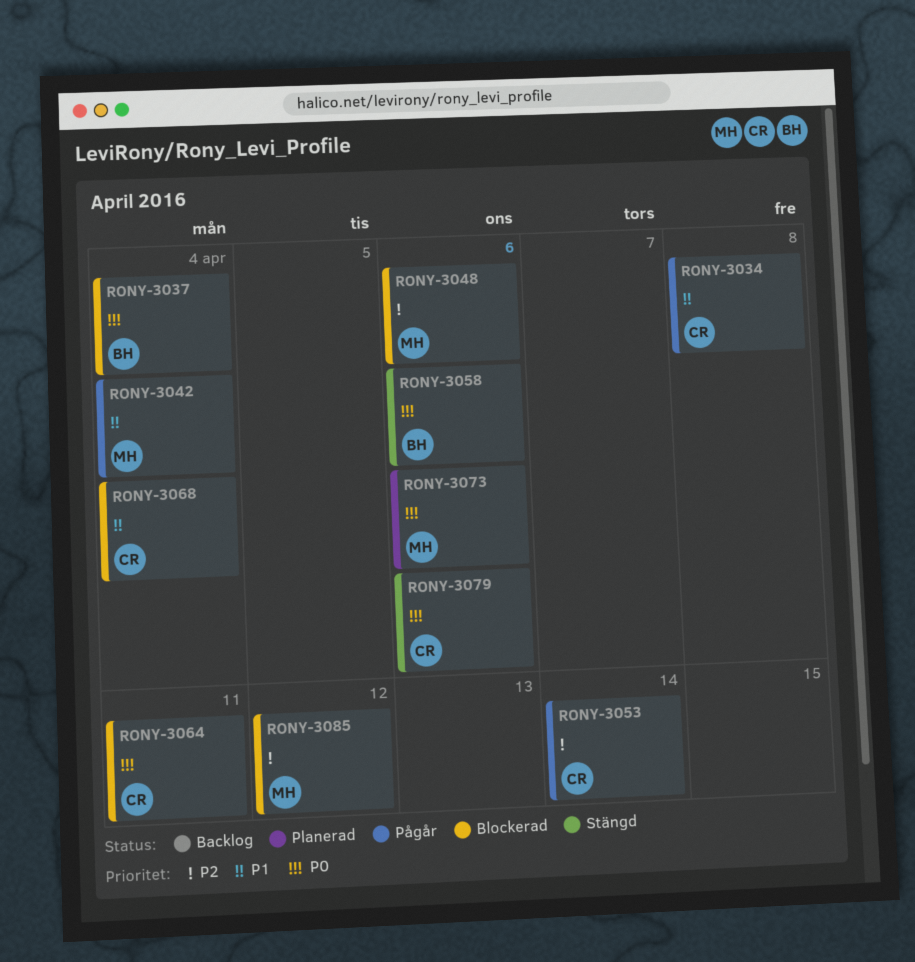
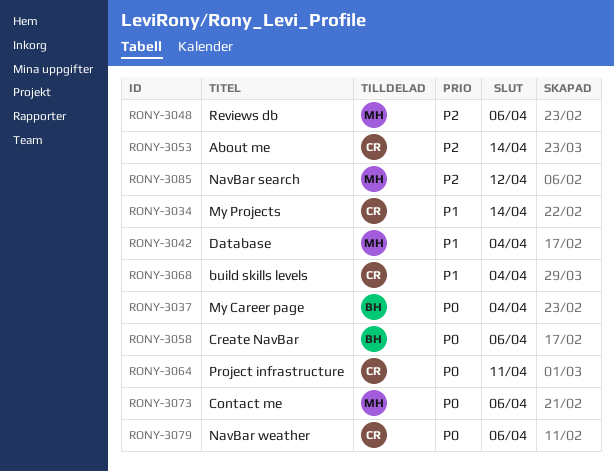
RONY-3034, due: Apr 8 -> Apr 14

